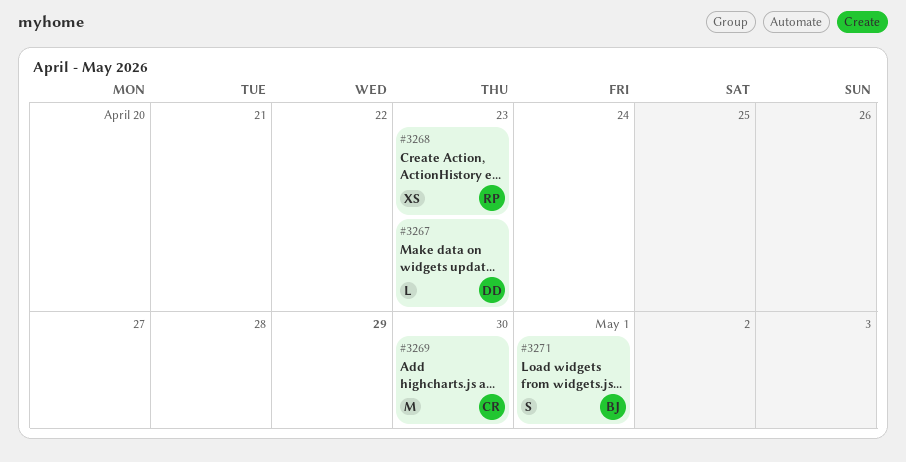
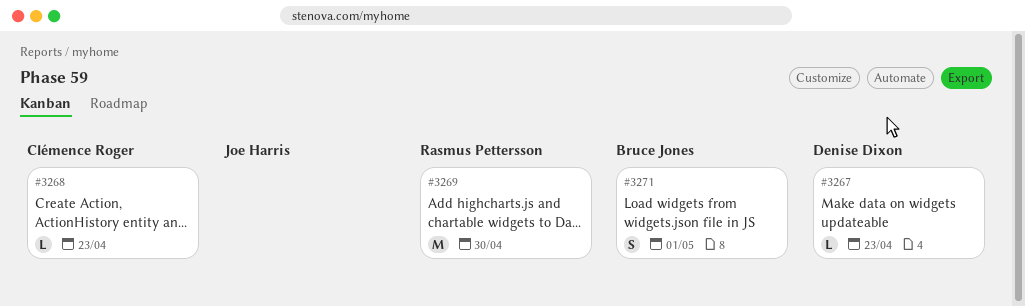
#3268, owner: Rasmus Pettersson -> Clémence Roger
#3268, estimate: XS -> L
#3269, owner: Clémence Roger -> Rasmus Pettersson

